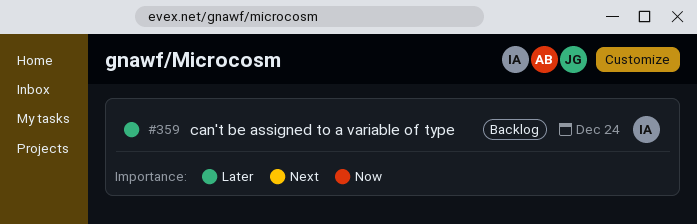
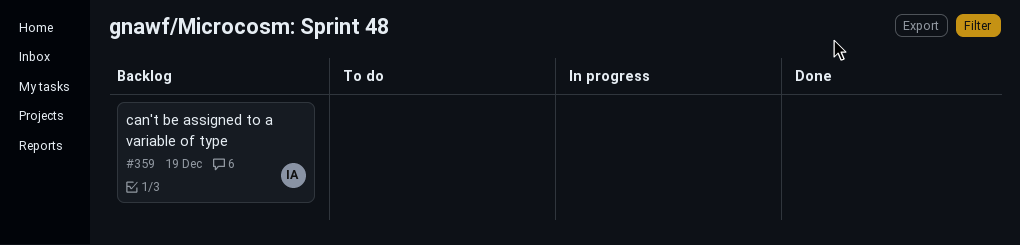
#359, due: Dec 24 -> Dec 19

